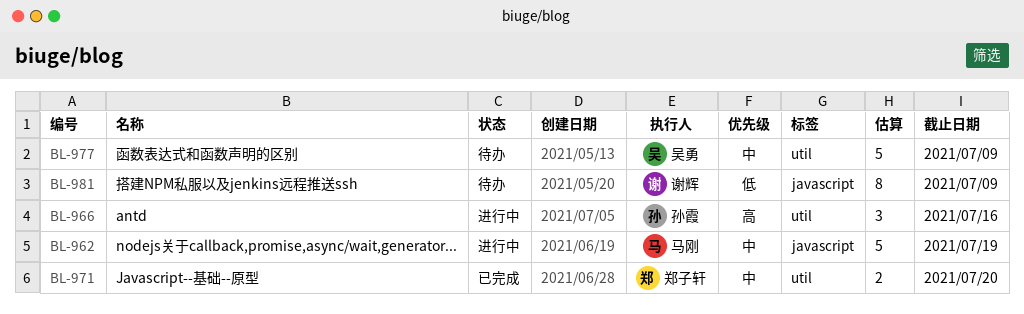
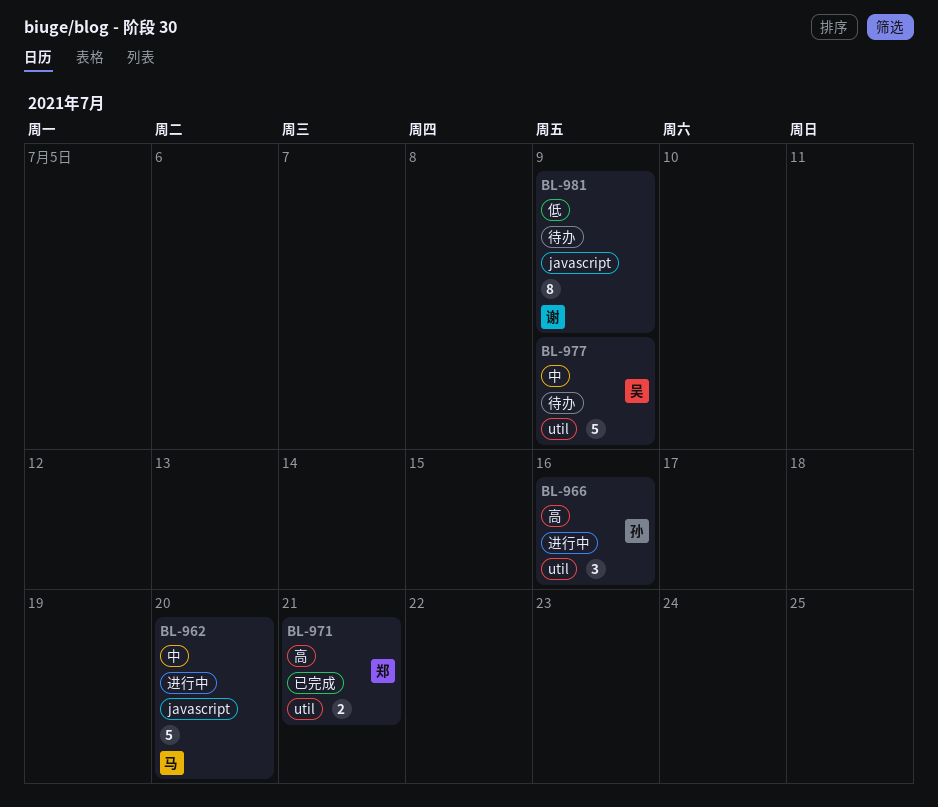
BL-962, due: Jul 19 -> Jul 20
BL-971, priority: 中 -> 高
BL-971, due: Jul 20 -> Jul 21

